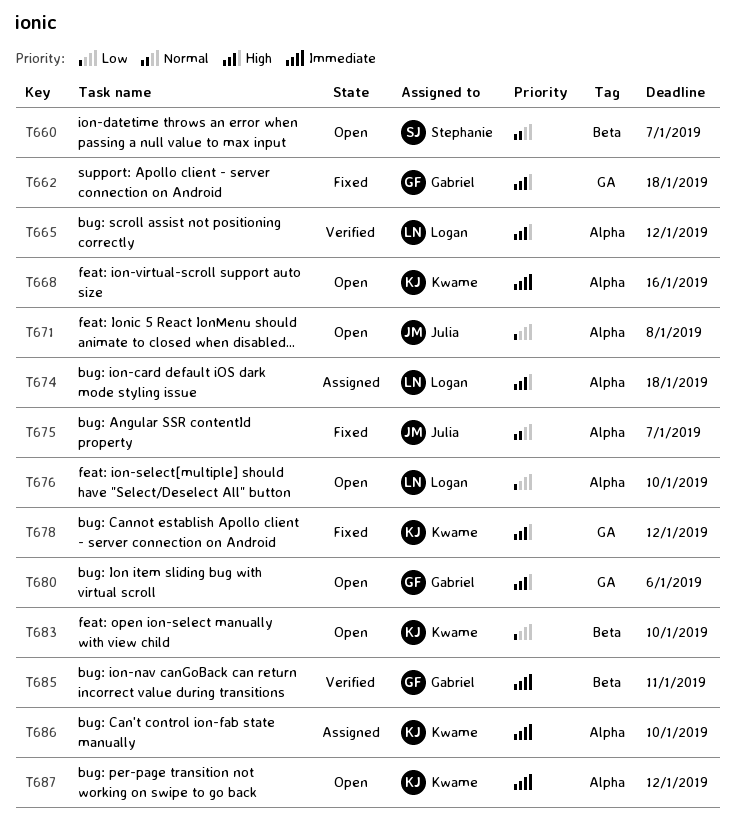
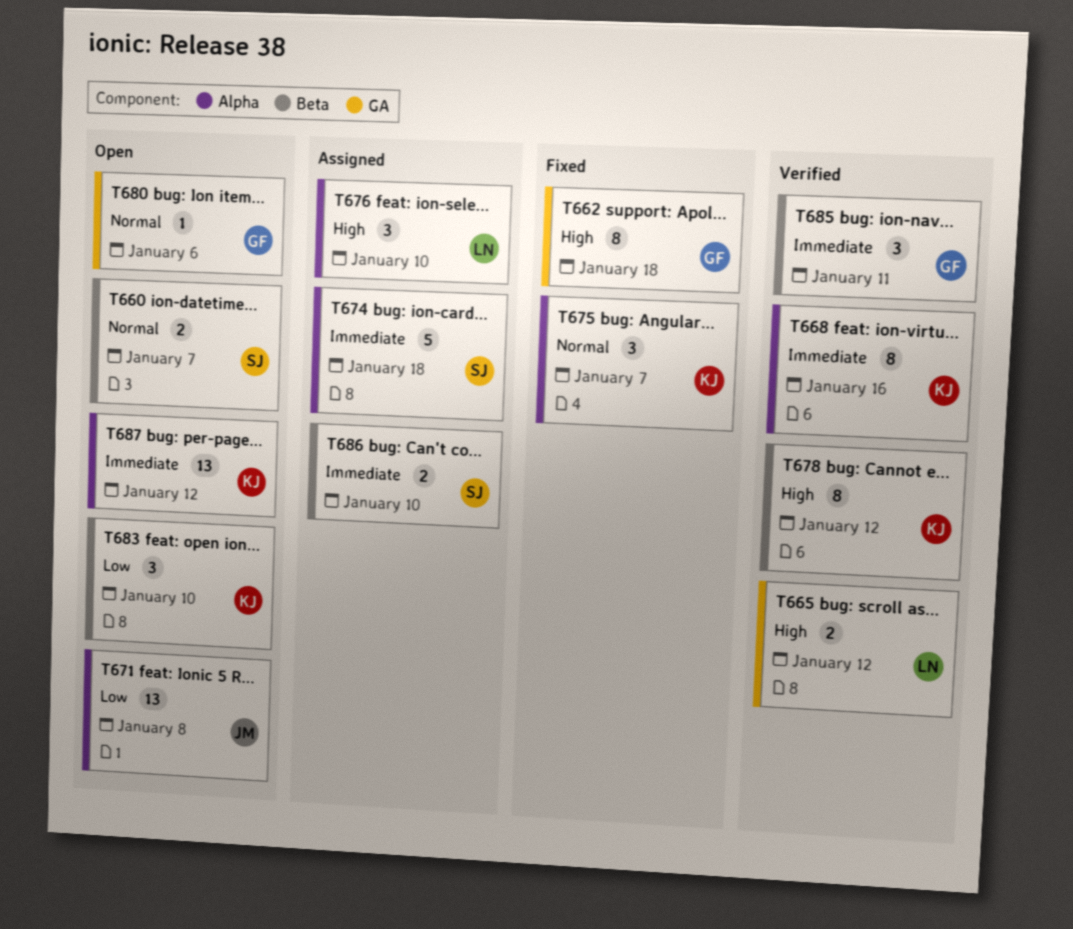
T665, label: Alpha -> GA
T668, status: Open -> Verified
T674, owner: Logan -> Stephanie
T674, priority: High -> Immediate
T675, owner: Julia -> Kwame
T676, status: Open -> Assigned
T676, priority: Low -> High
T678, status: Fixed -> Verified
T678, label: GA -> Beta
T680, priority: High -> Normal
T686, owner: Kwame -> Stephanie
T686, label: Alpha -> Beta

